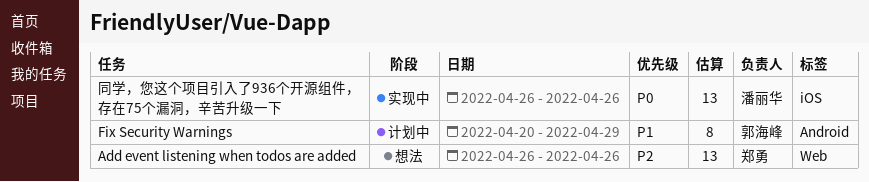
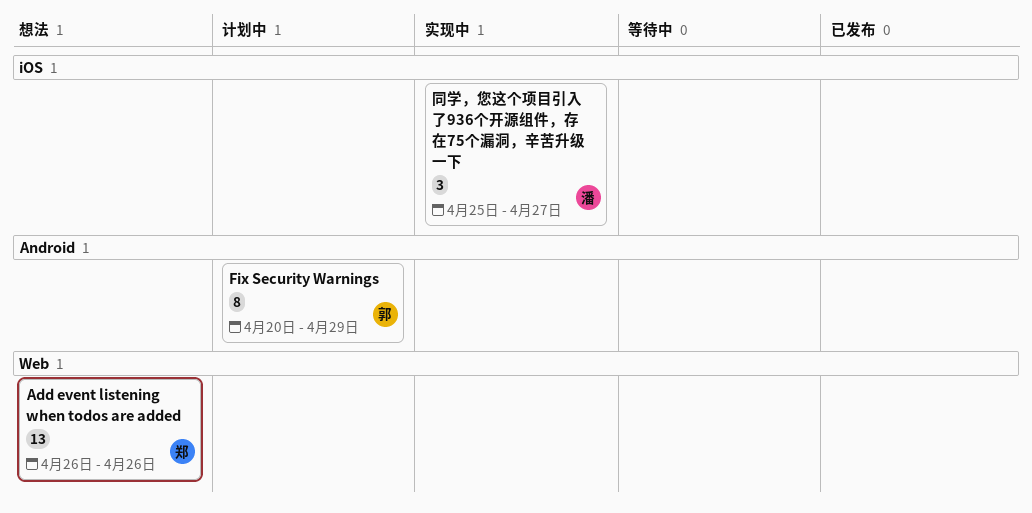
同学，您这个项目引入了936个开源组件，存在75个漏洞，辛苦升级一下, estimate: 13 -> 3
同学，您这个项目引入了936个开源组件，存在75个漏洞，辛苦升级一下, start: Apr 26 -> Apr 25
同学，您这个项目引入了936个开源组件，存在75个漏洞，辛苦升级一下, due: Apr 26 -> Apr 27

